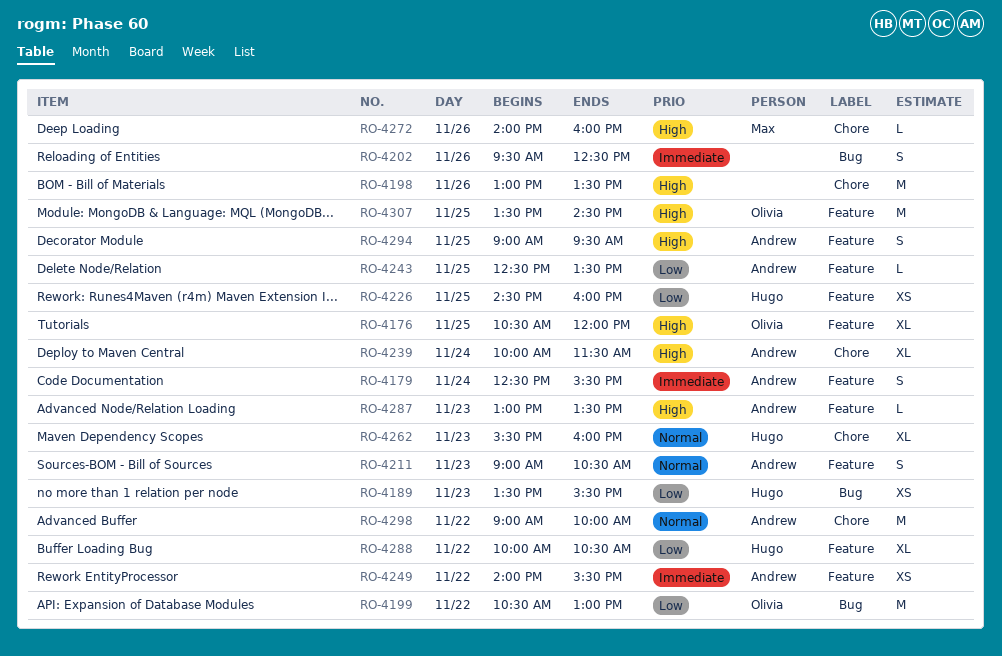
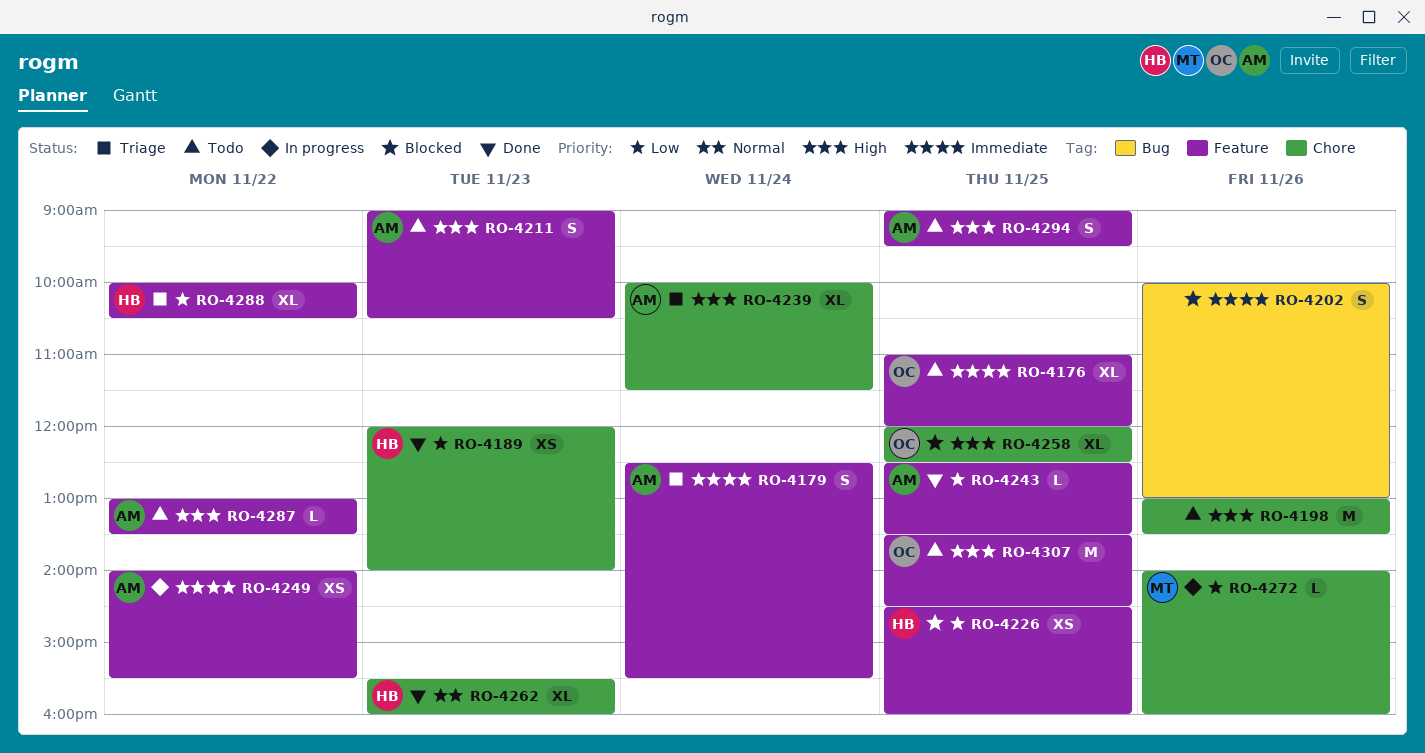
RO-4176, priority: High -> Immediate
RO-4176, begins: 10:30 -> 11:00
RO-4189, label: Bug -> Chore
RO-4189, begins: 13:30 -> 12:00
RO-4189, ends: 15:30 -> 14:00
RO-4199: present -> none
RO-4202, begins: 09:30 -> 10:00
RO-4202, ends: 12:30 -> 13:00
RO-4211, priority: Normal -> High
RO-4258: none -> present
RO-4272, priority: High -> Low
RO-4287, day: Nov 23 -> Nov 22
RO-4298: present -> none

